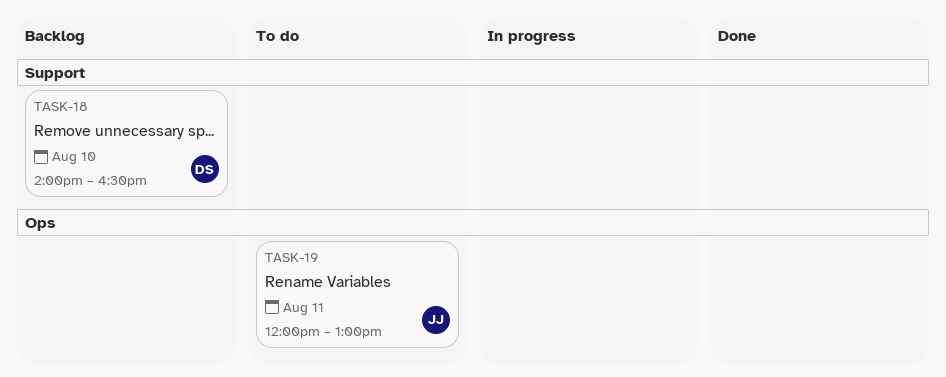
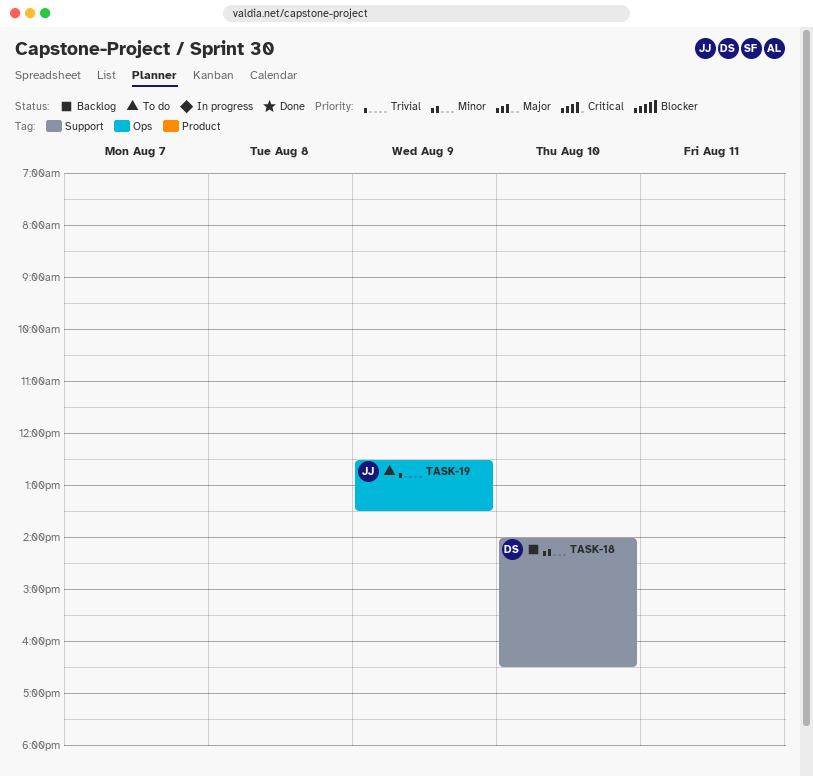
TASK-19, day: Aug 11 -> Aug 9
TASK-19, begins: 12:00 -> 12:30
TASK-19, ends: 13:00 -> 13:30

